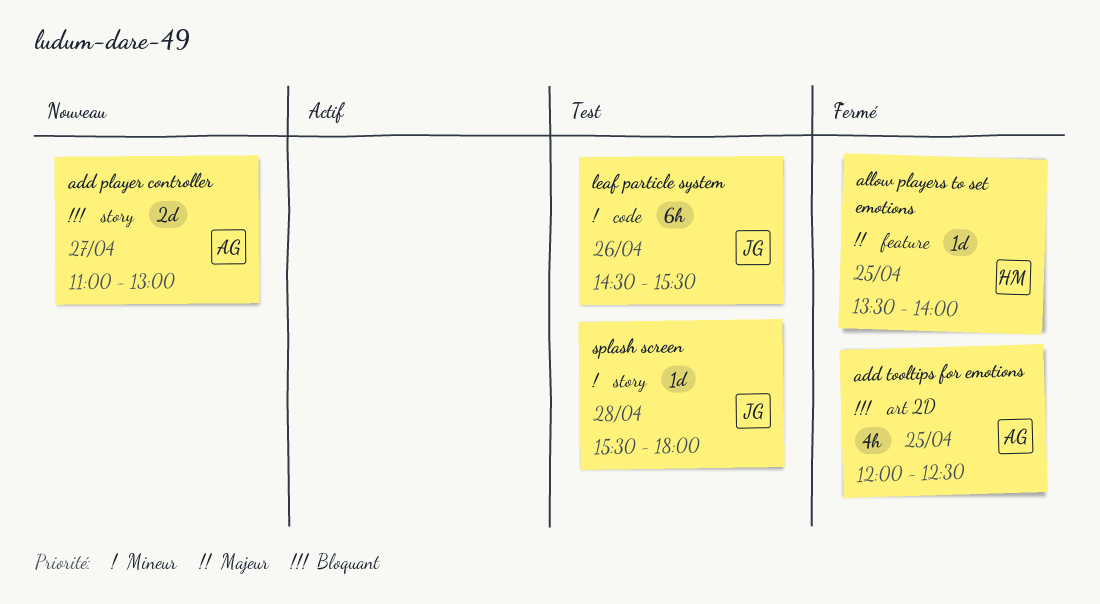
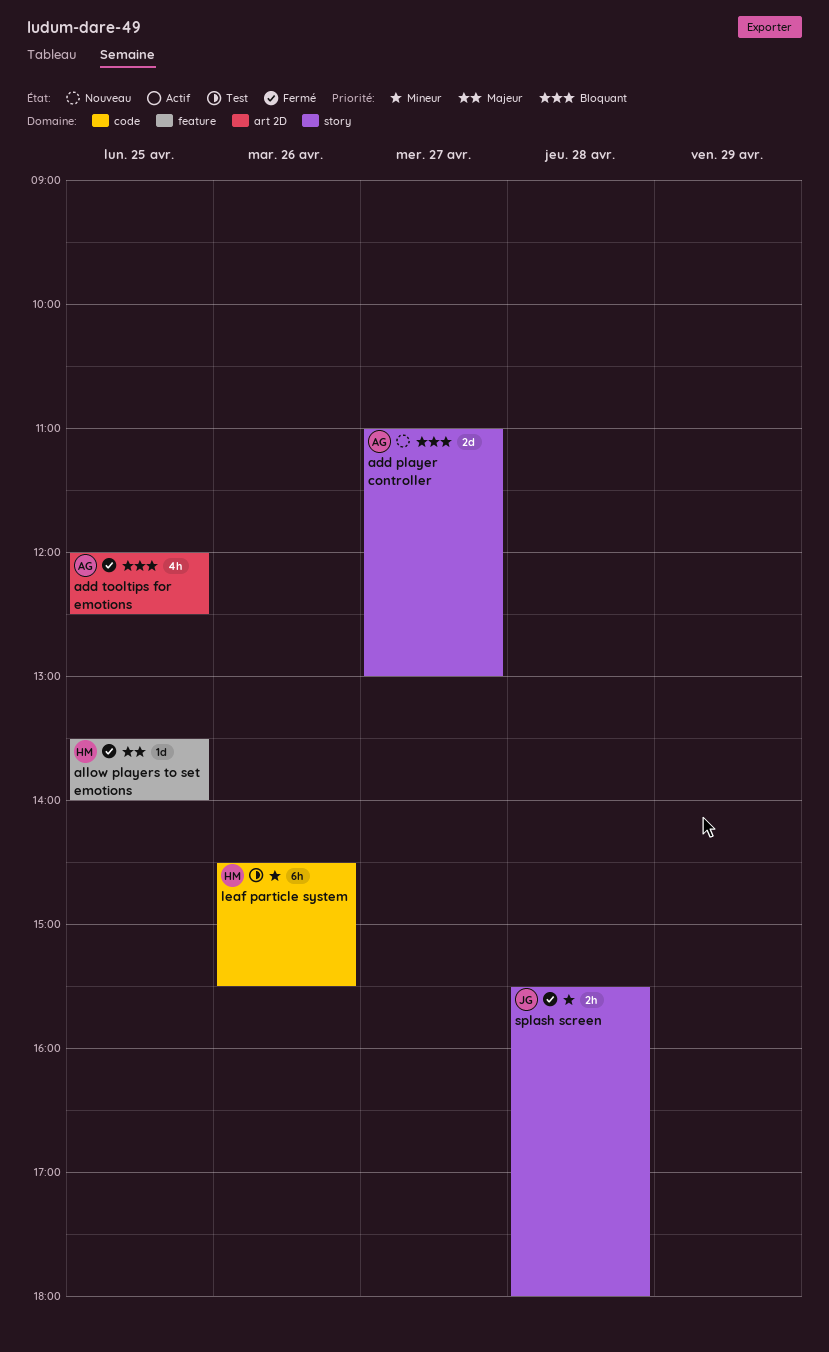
leaf particle system, owner: JG -> HM
splash screen, status: Test -> Fermé
splash screen, estimate: 1d -> 2h

